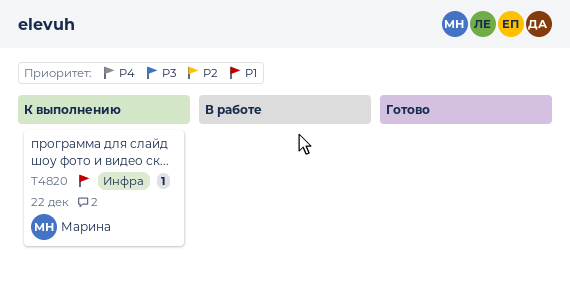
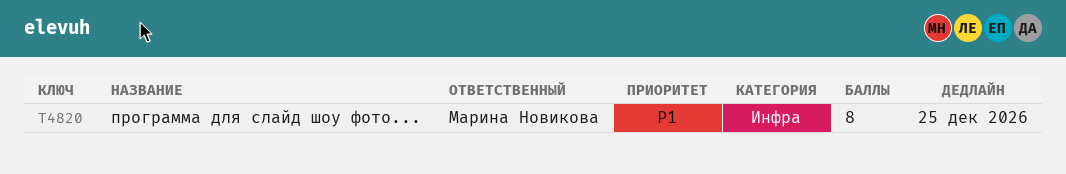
T4820, estimate: 1 -> 8
T4820, due: Dec 22 -> Dec 25

